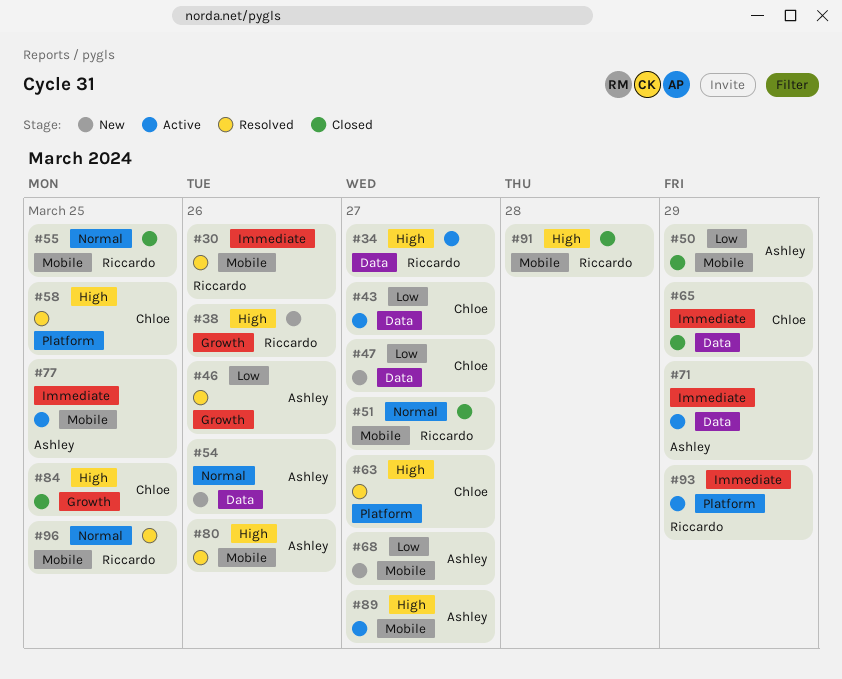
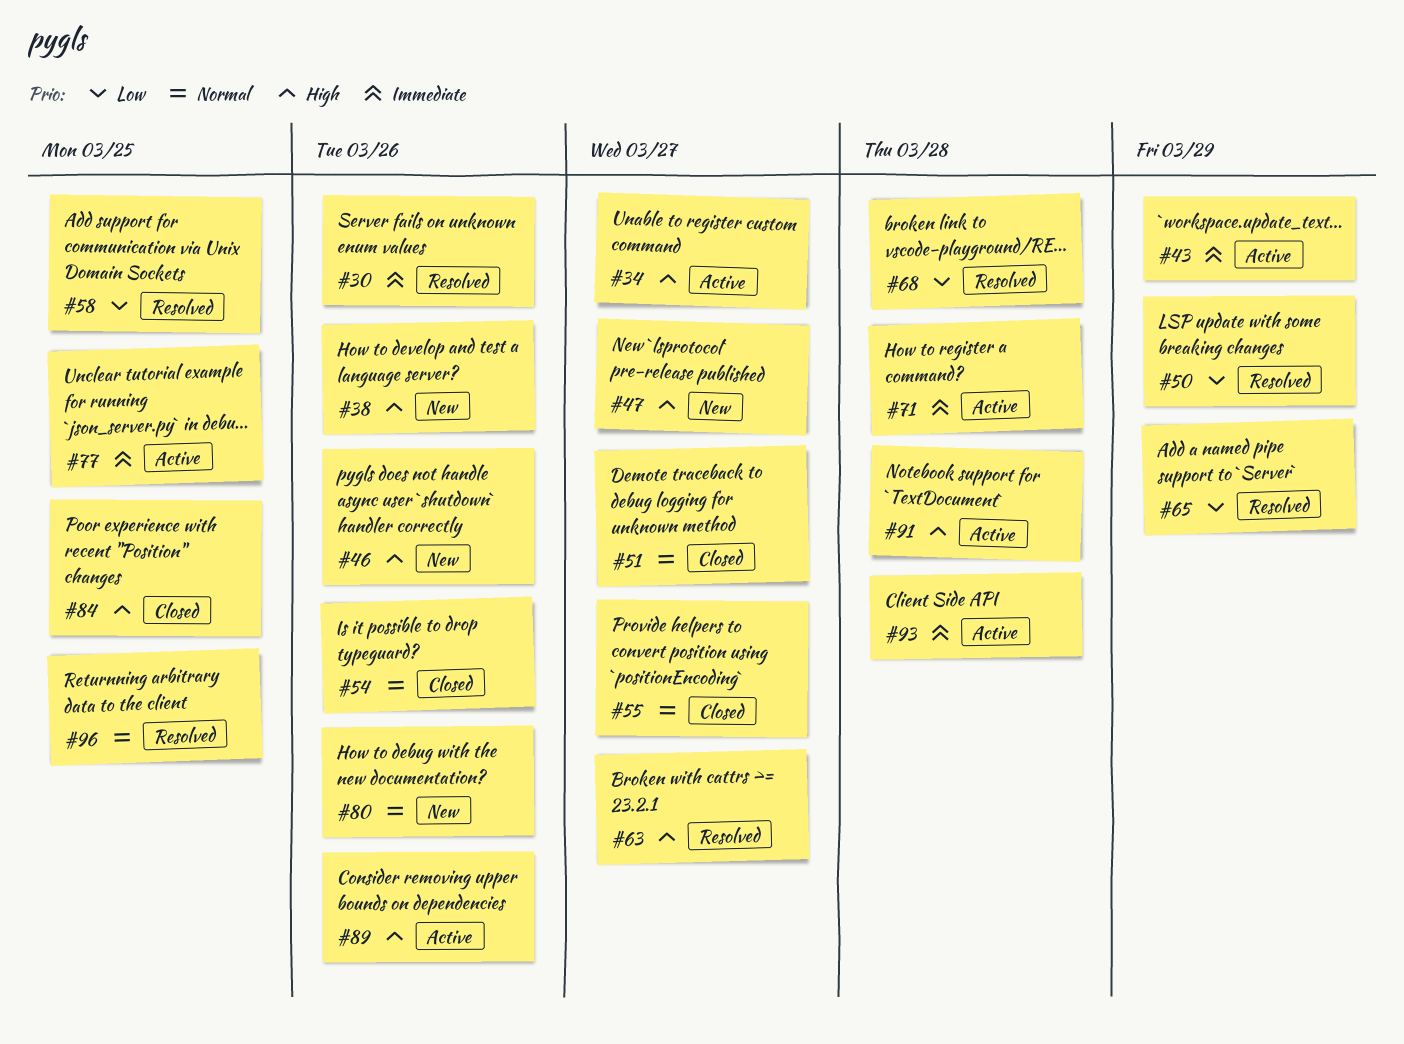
#43, priority: Low -> Immediate
#43, due: Mar 27 -> Mar 29
#46, status: Resolved -> New
#46, priority: Low -> High
#47, priority: Low -> High
#50, status: Closed -> Resolved
#54, status: New -> Closed
#55, due: Mar 25 -> Mar 27
#58, priority: High -> Low
#65, status: Closed -> Resolved
#65, priority: Immediate -> Low
#68, status: New -> Resolved
#68, due: Mar 27 -> Mar 28
#71, due: Mar 29 -> Mar 28
#80, status: Resolved -> New
#80, priority: High -> Normal
#89, due: Mar 27 -> Mar 26
#91, status: Closed -> Active
#93, due: Mar 29 -> Mar 28

